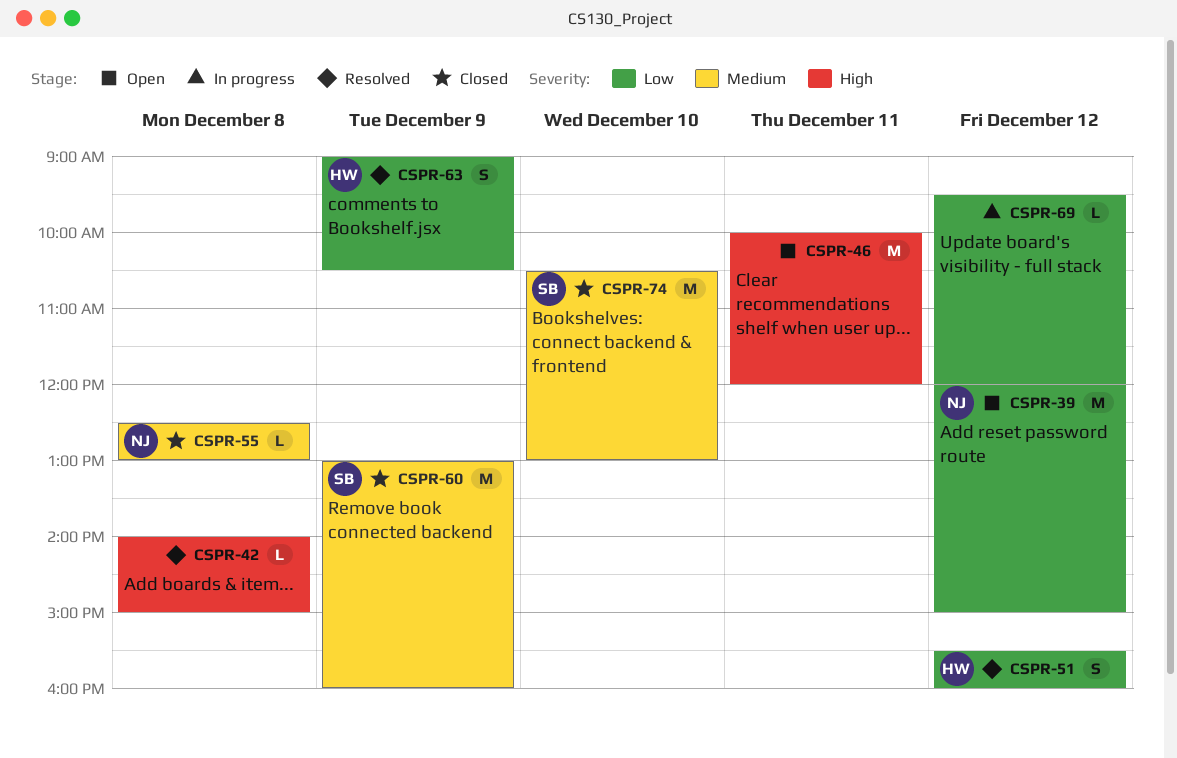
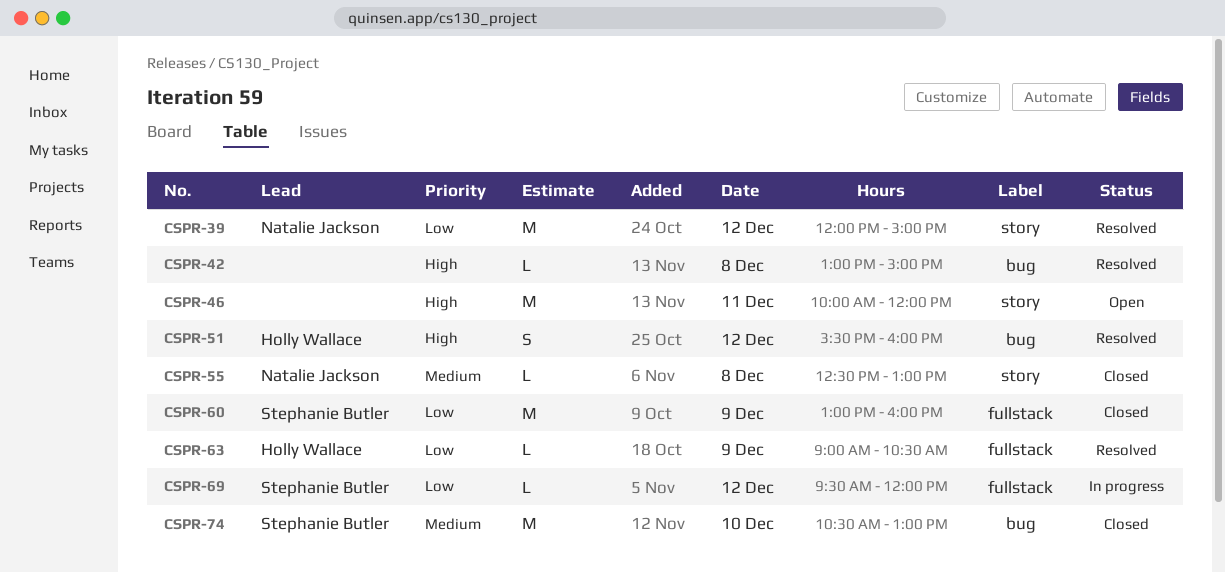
CSPR-39, status: Open -> Resolved
CSPR-42, begins: 14:00 -> 13:00
CSPR-51, priority: Low -> High
CSPR-60, priority: Medium -> Low
CSPR-63, estimate: S -> L
CSPR-69, owner: none -> Stephanie Butler

